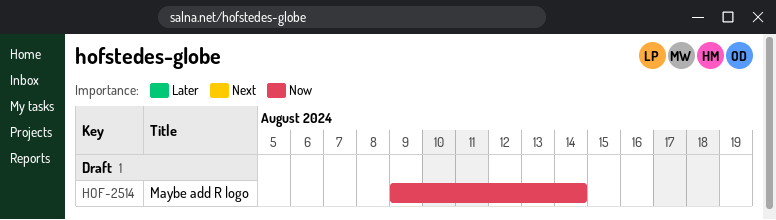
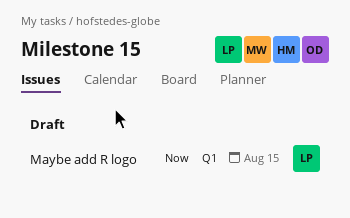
Maybe add R logo, due: Aug 14 -> Aug 15

